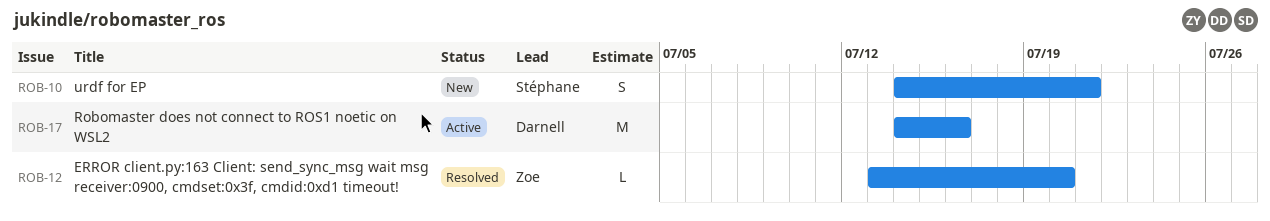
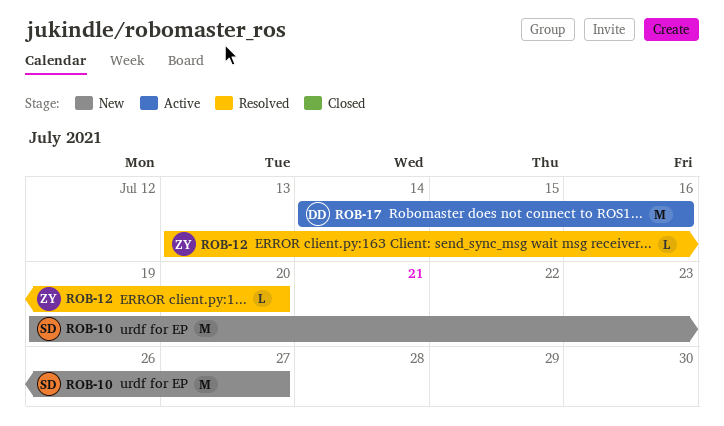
ROB-10, estimate: S -> M
ROB-10, start: Jul 14 -> Jul 19
ROB-10, due: Jul 21 -> Jul 27

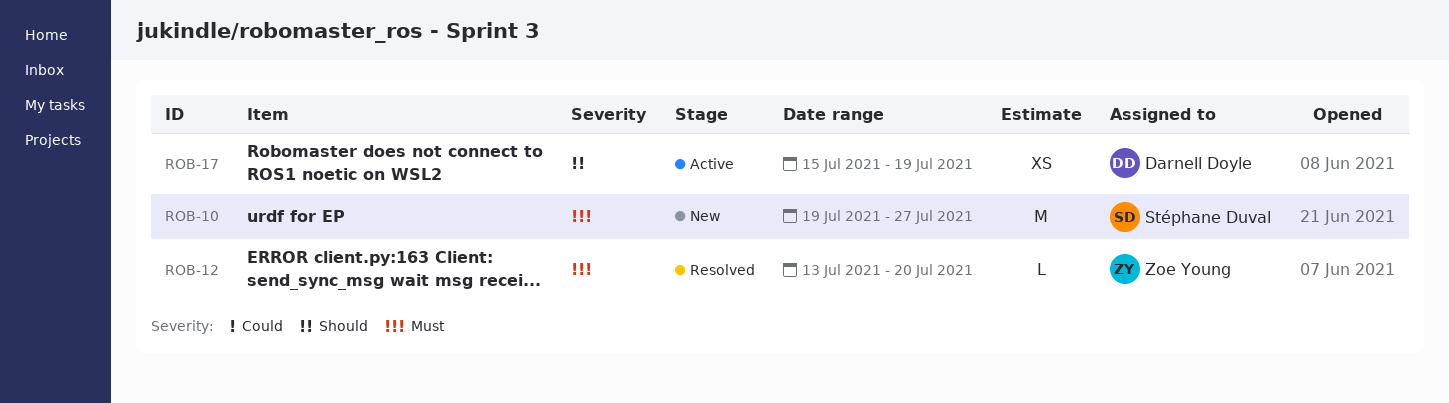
ROB-17, estimate: M -> XS
ROB-17, start: Jul 14 -> Jul 15
ROB-17, due: Jul 16 -> Jul 19

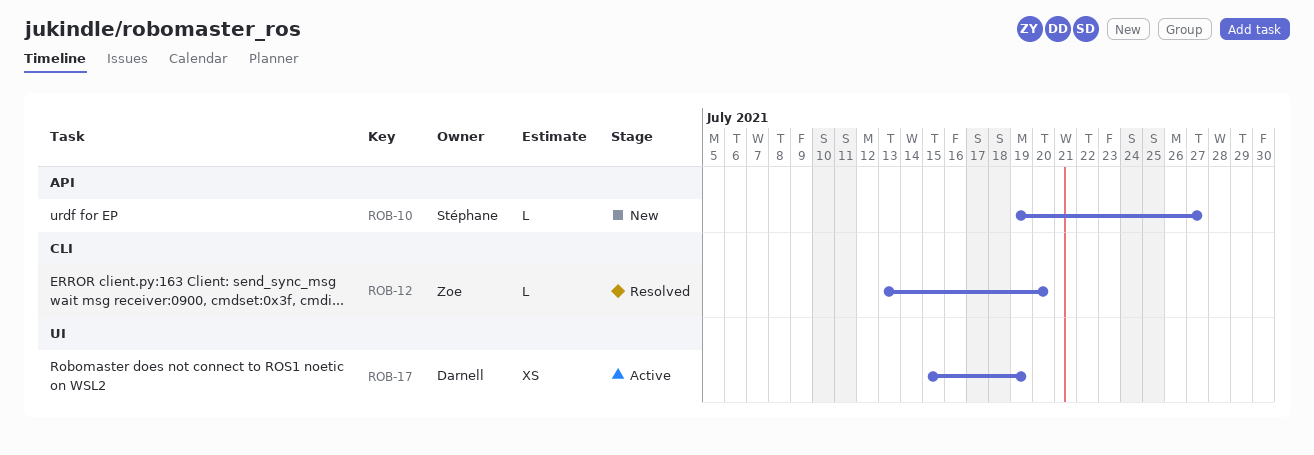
ROB-10, estimate: M -> L

